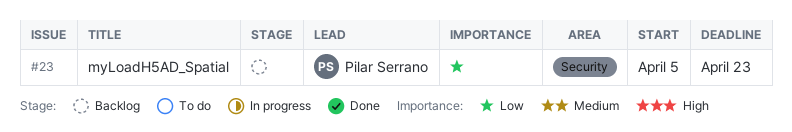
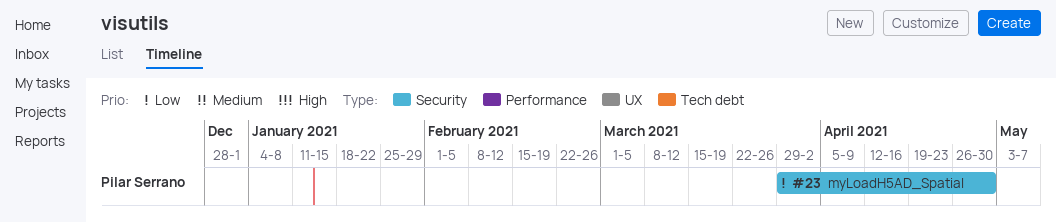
#23, start: Apr 5 -> Mar 29
#23, due: Apr 23 -> Apr 30

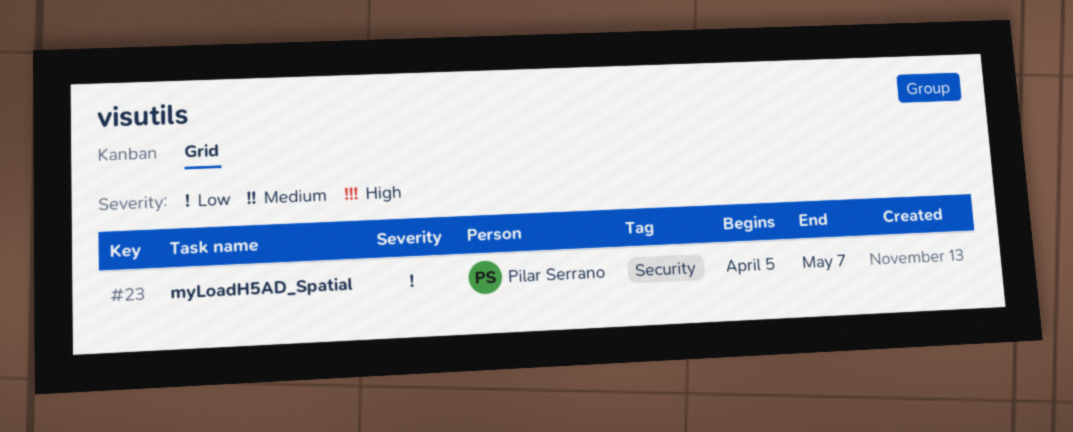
#23, start: Mar 29 -> Apr 5
#23, due: Apr 30 -> May 7

